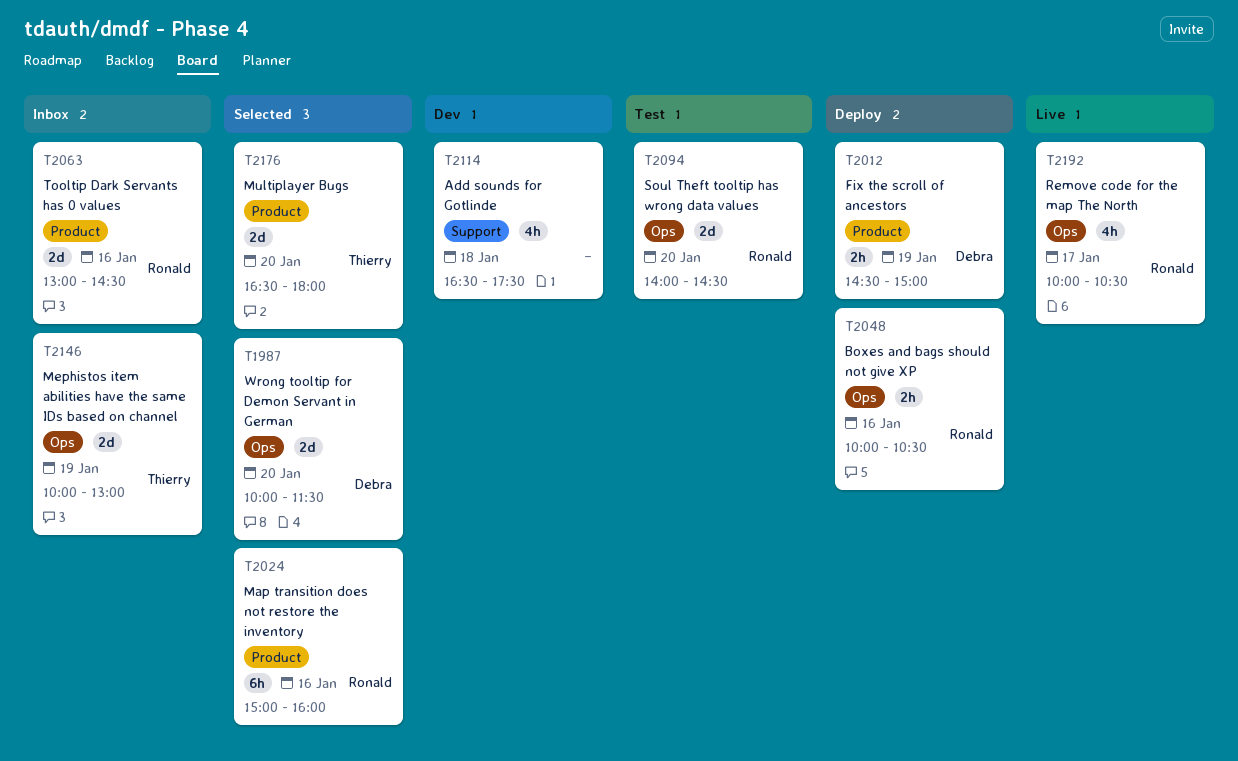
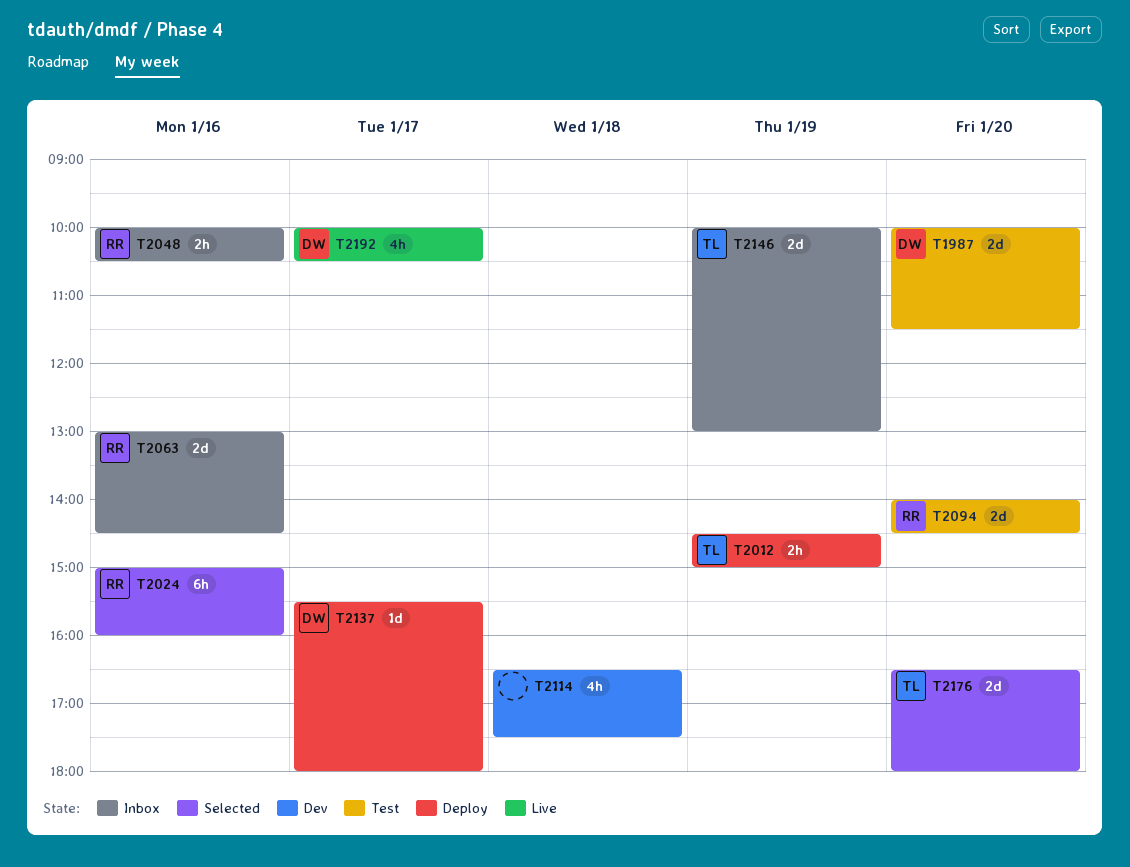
T1987, status: Selected -> Test
T2012, owner: Debra -> Thierry
T2048, status: Deploy -> Inbox
T2137: none -> present
T2192, owner: Ronald -> Debra

